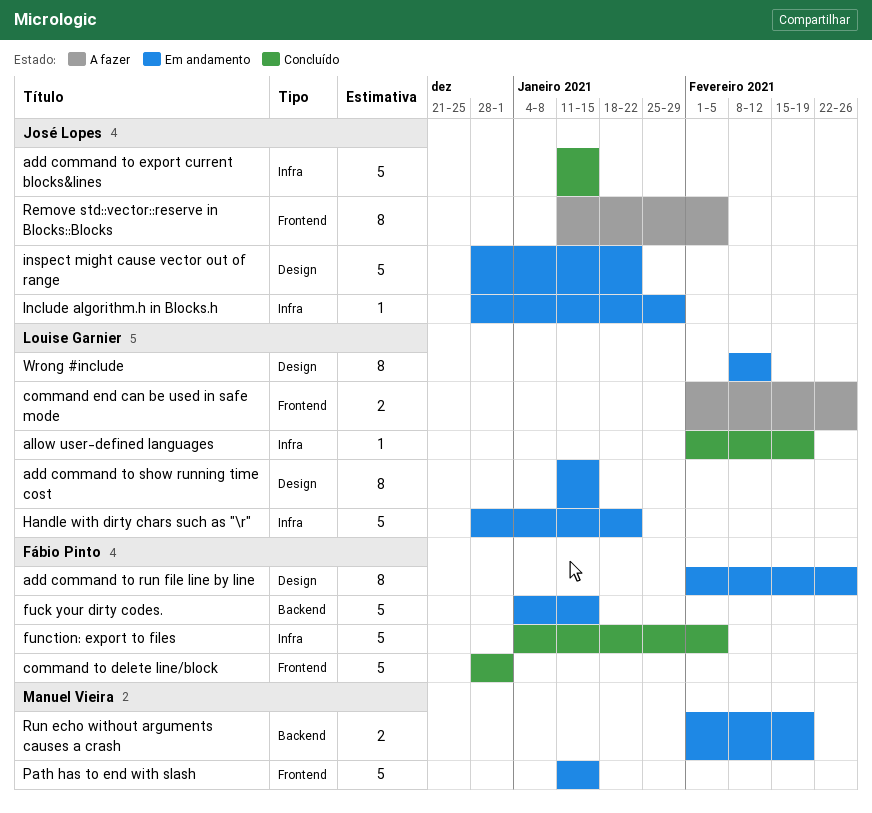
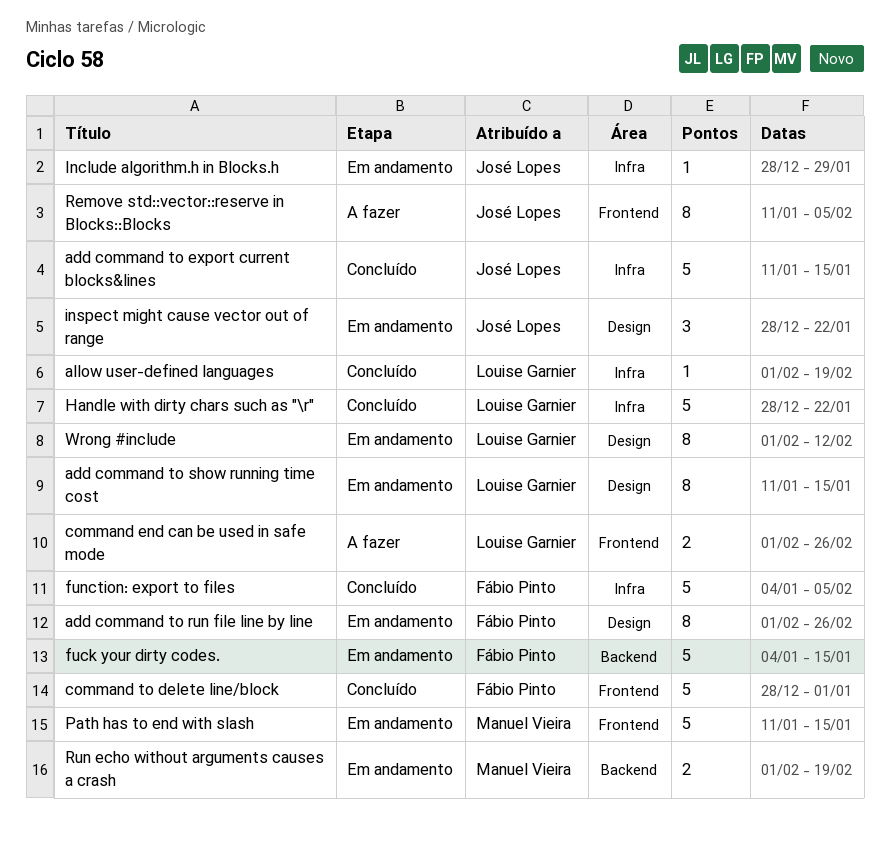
Handle with dirty chars such as "\r", status: Em andamento -> Concluído
inspect might cause vector out of range, estimate: 5 -> 3
Wrong #include, start: Feb 8 -> Feb 1

